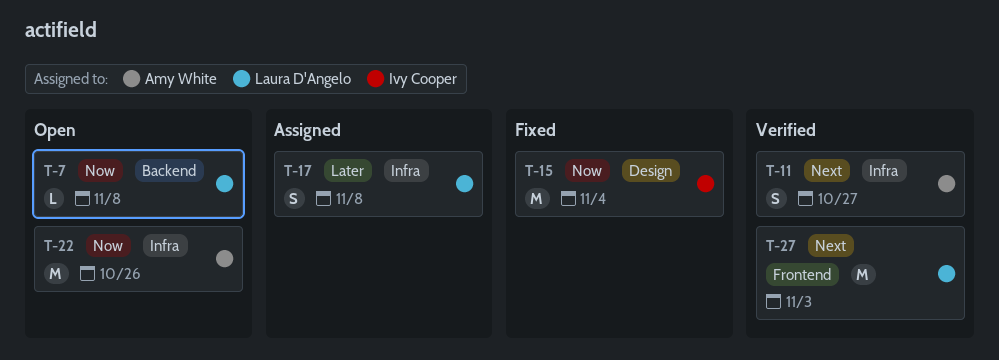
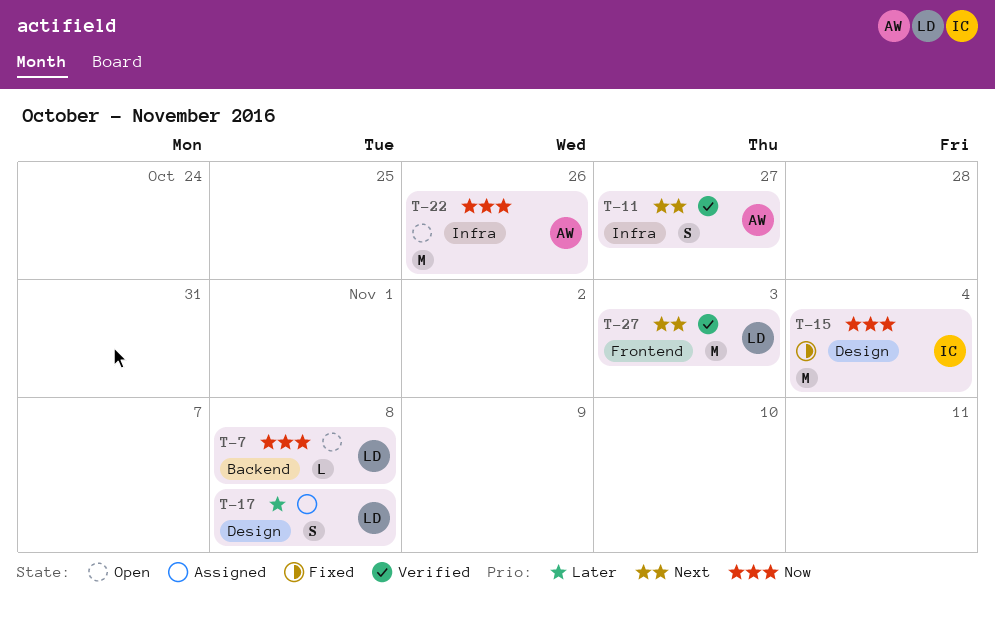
T-17, label: Infra -> Design

